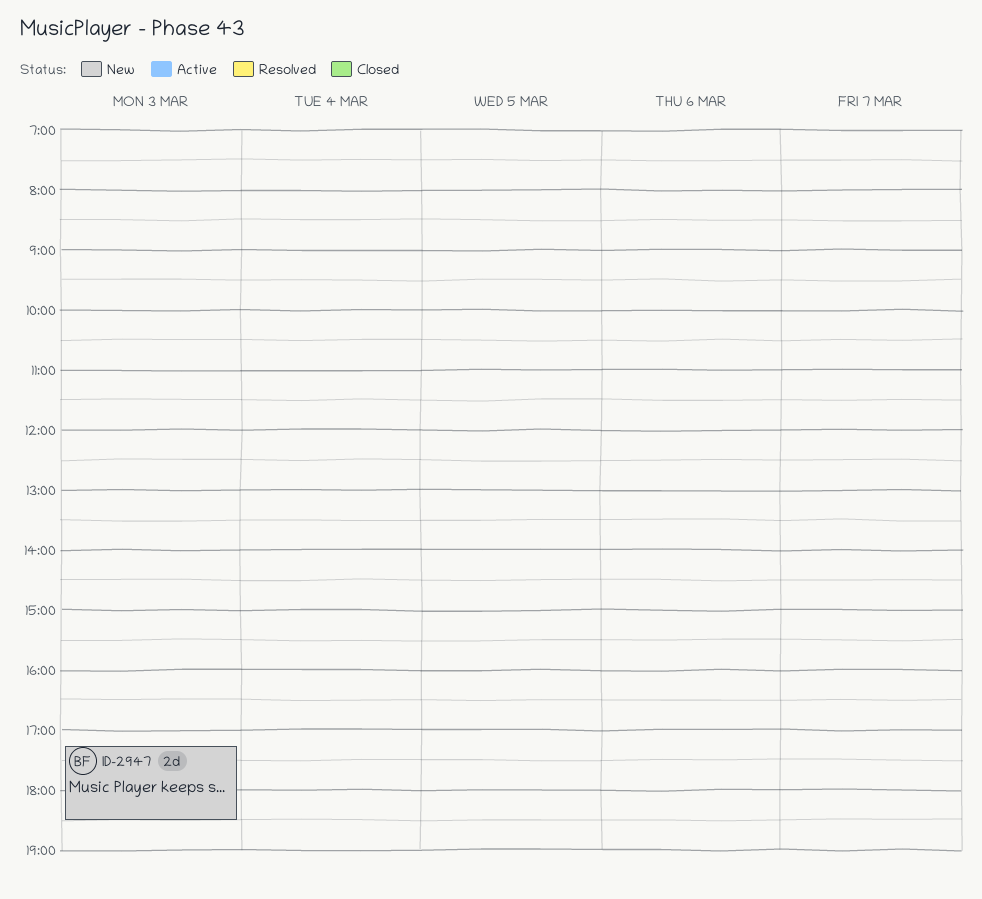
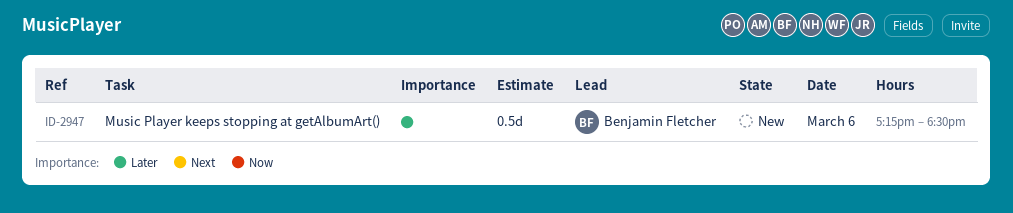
ID-2947, estimate: 2d -> 0.5d
ID-2947, day: Mar 3 -> Mar 6

